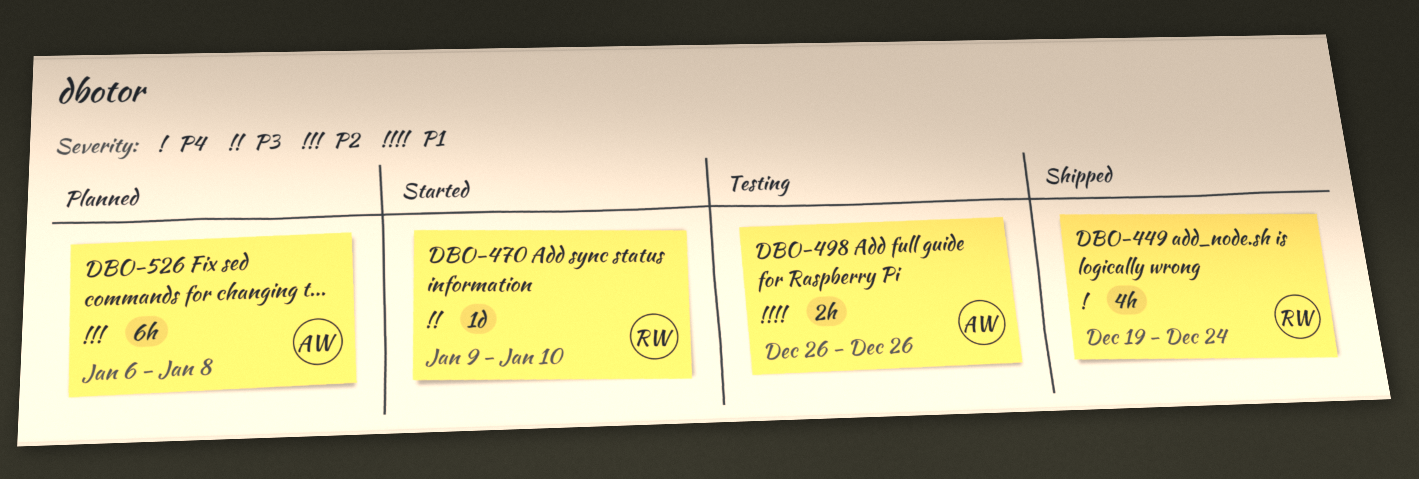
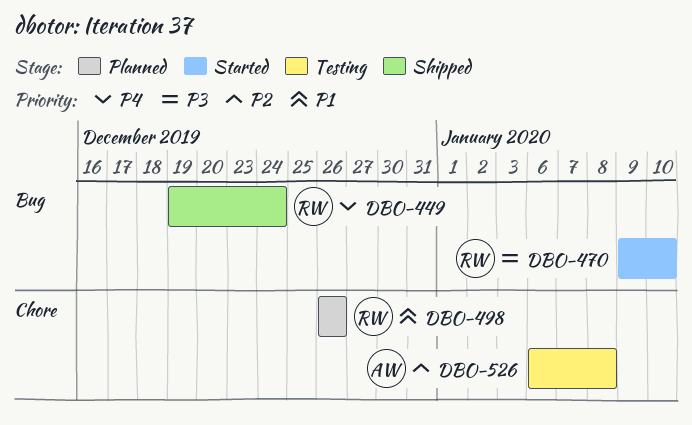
DBO-498, status: Testing -> Planned
DBO-498, owner: AW -> RW
DBO-526, status: Planned -> Testing

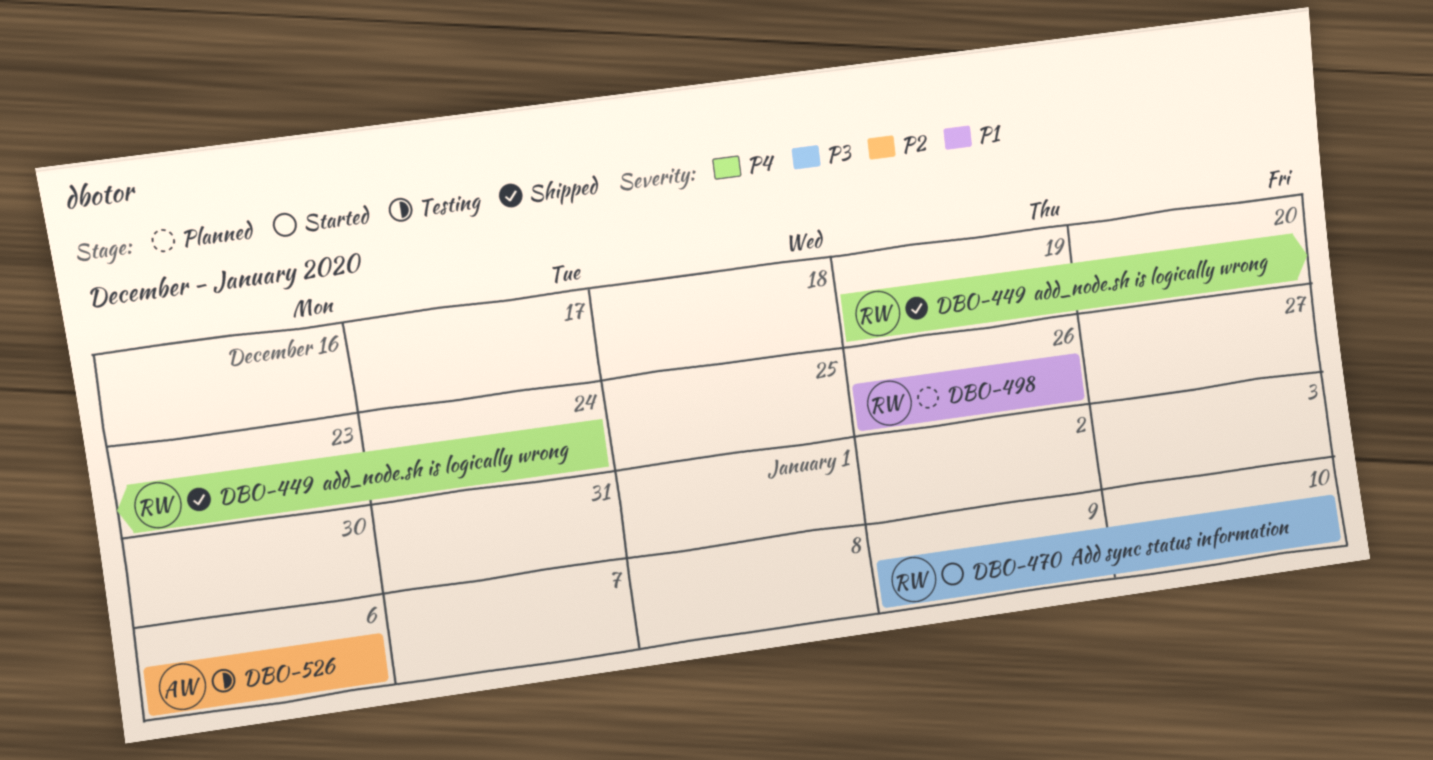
DBO-526, due: Jan 8 -> Jan 6

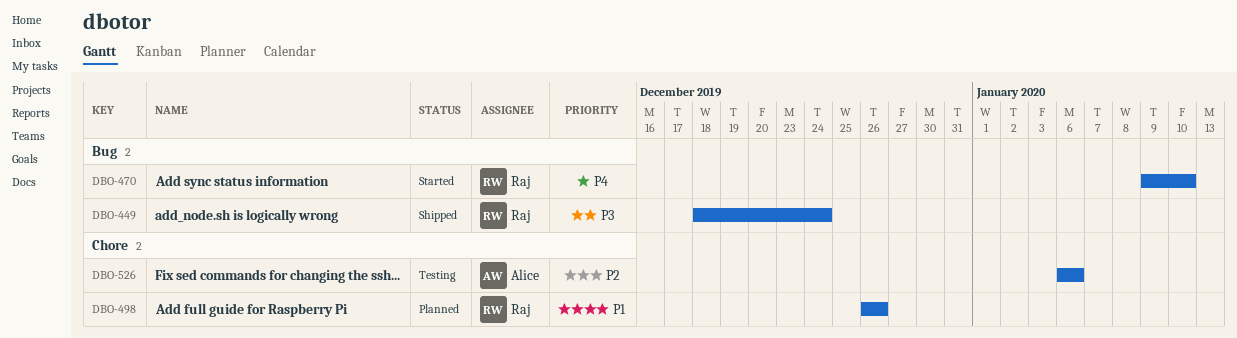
DBO-449, priority: P4 -> P3
DBO-449, start: Dec 19 -> Dec 18
DBO-470, priority: P3 -> P4

